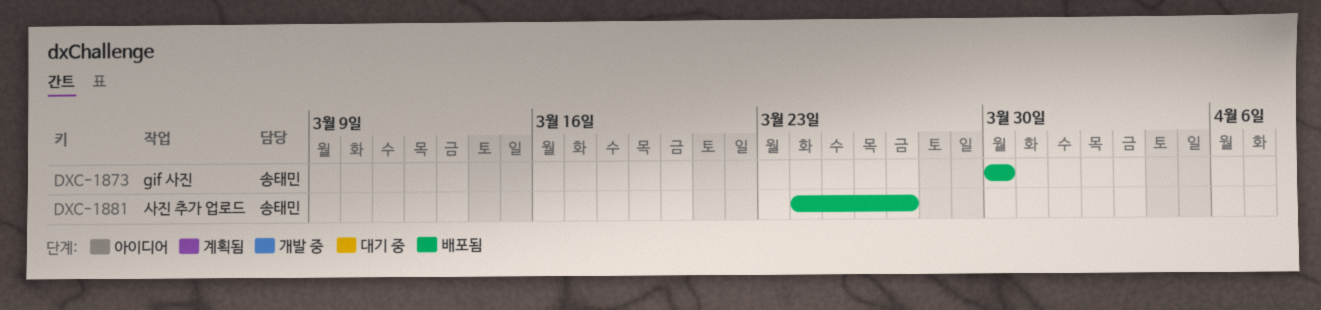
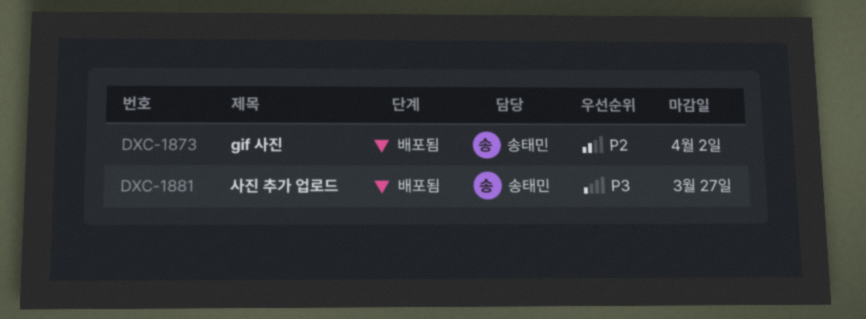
DXC-1873, due: Mar 30 -> Apr 2

